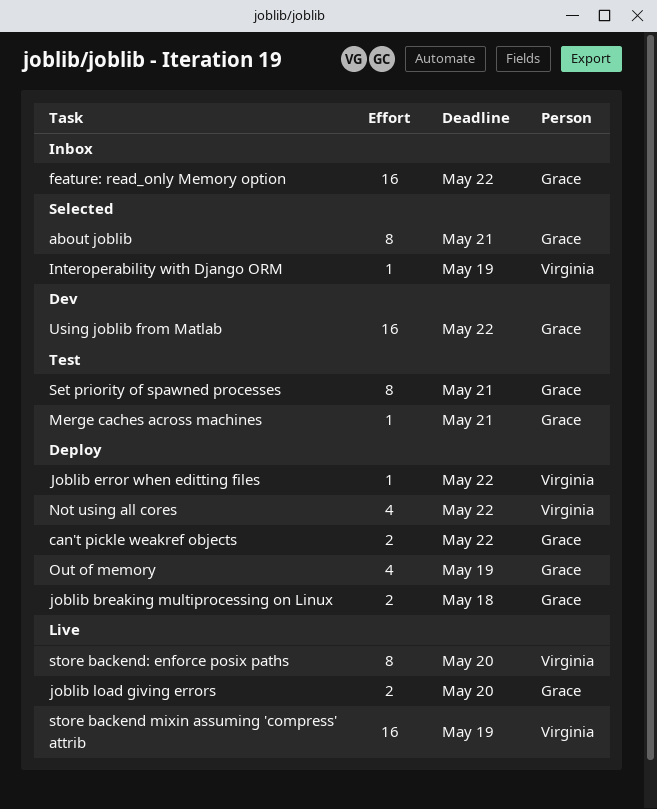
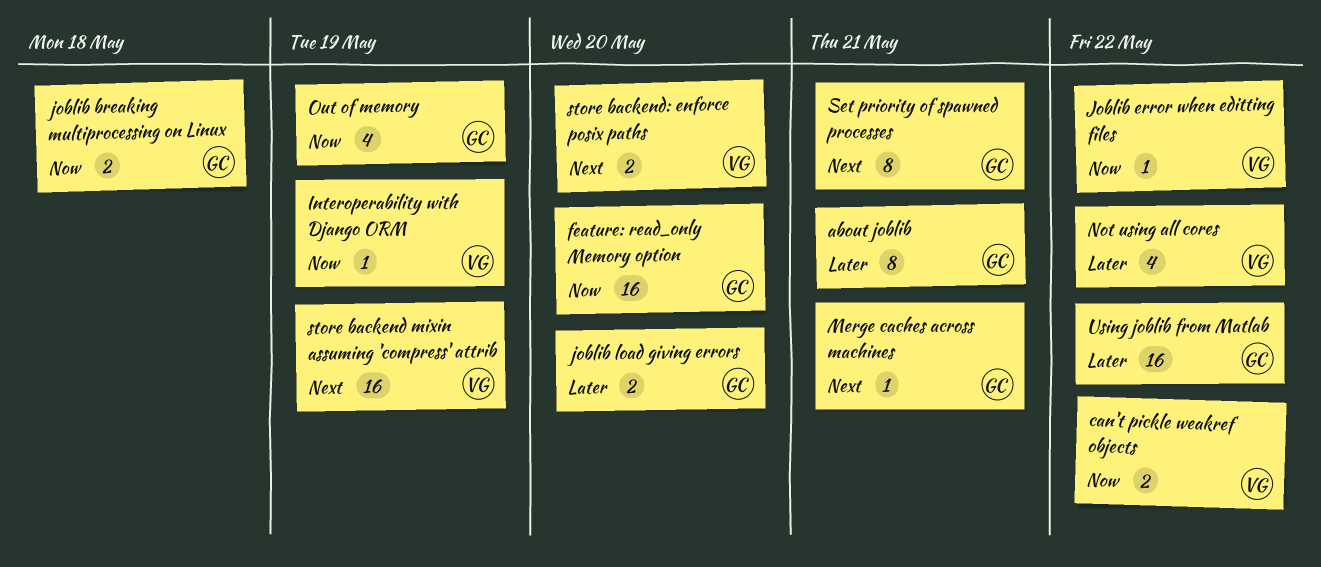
can't pickle weakref objects, owner: Grace -> Virginia
feature: read_only Memory option, due: May 22 -> May 20
store backend: enforce posix paths, estimate: 8 -> 2

